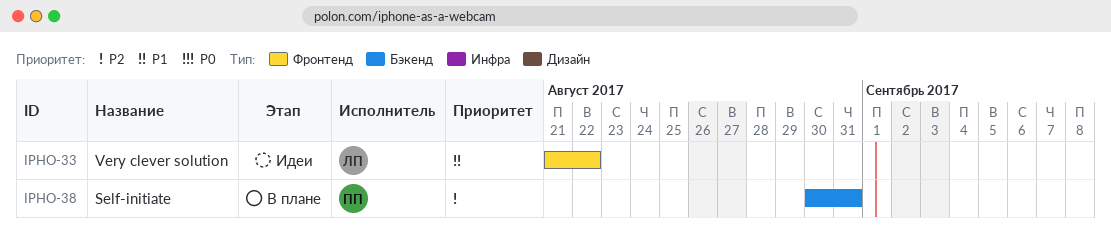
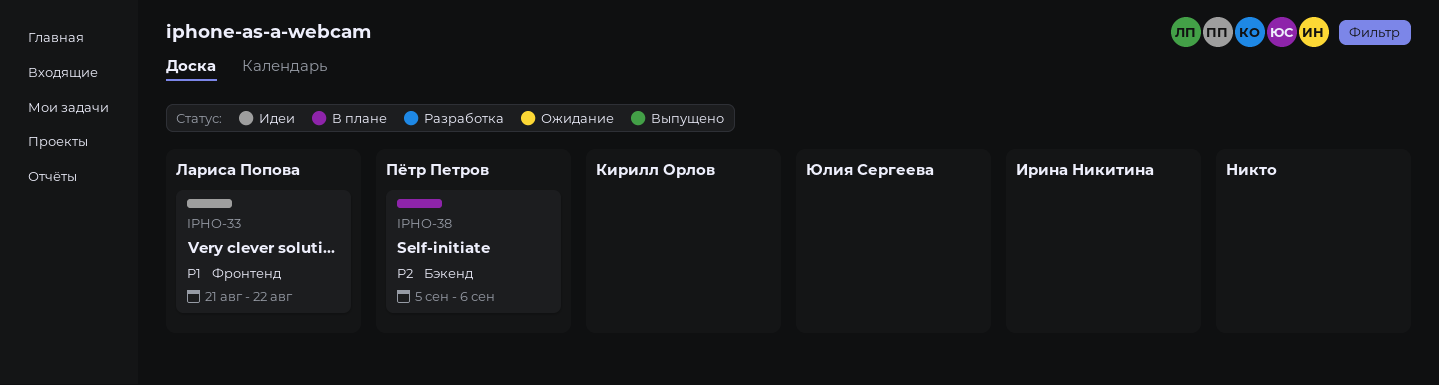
IPHO-38, start: Aug 30 -> Sep 5
IPHO-38, due: Aug 31 -> Sep 6

